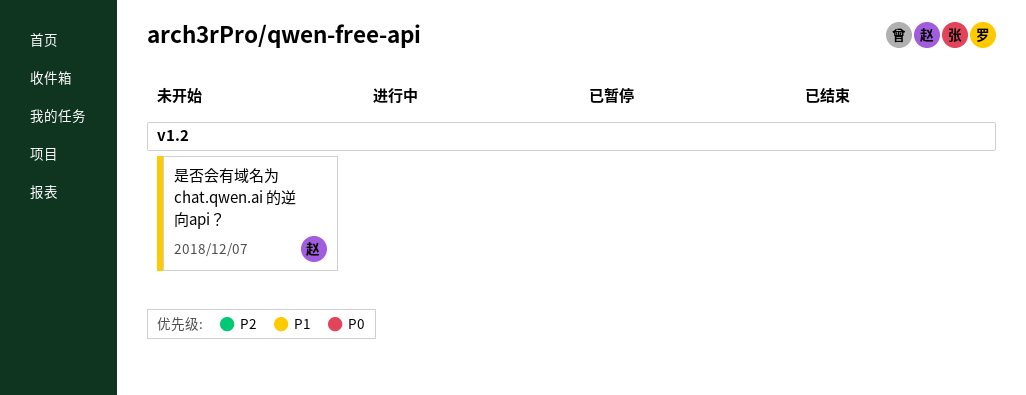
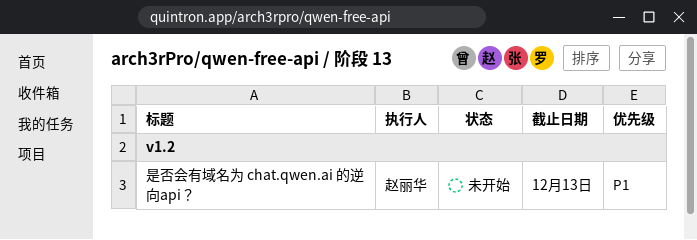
是否会有域名为 chat.qwen.ai 的逆向api？, due: Dec 7 -> Dec 13

